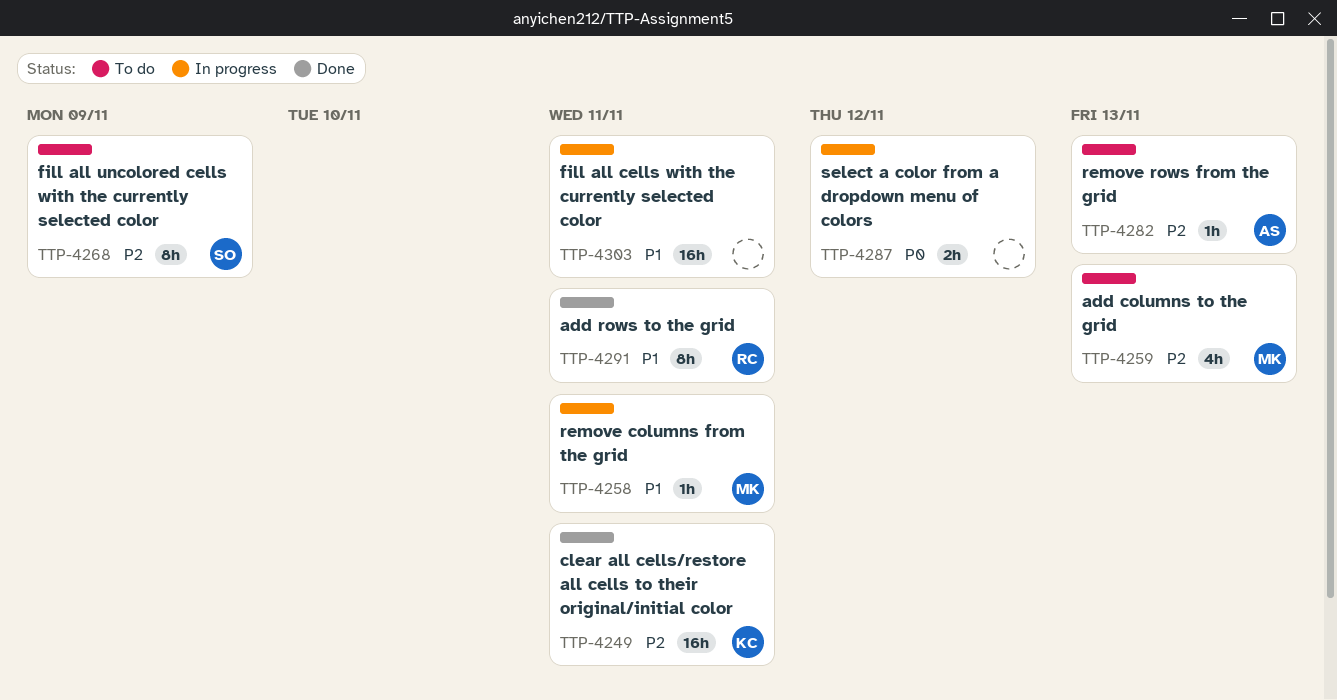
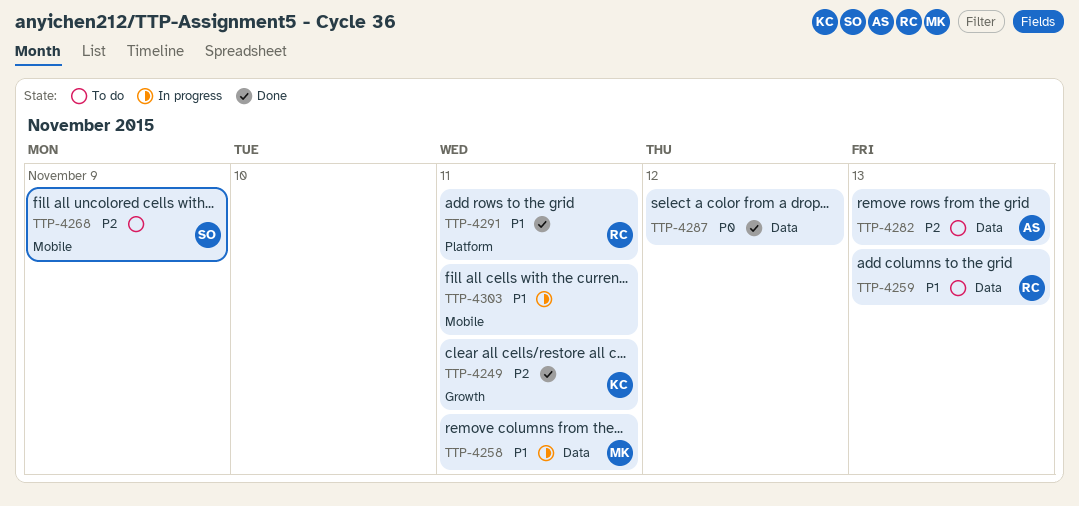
TTP-4259, owner: MK -> RC
TTP-4259, priority: P2 -> P1
TTP-4287, status: In progress -> Done

